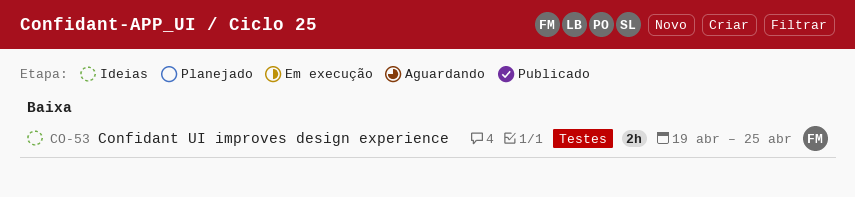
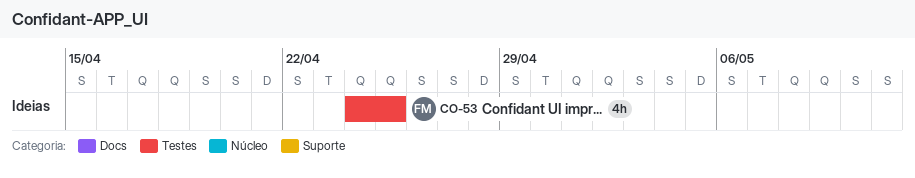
CO-53, estimate: 2h -> 4h
CO-53, start: Apr 19 -> Apr 24

